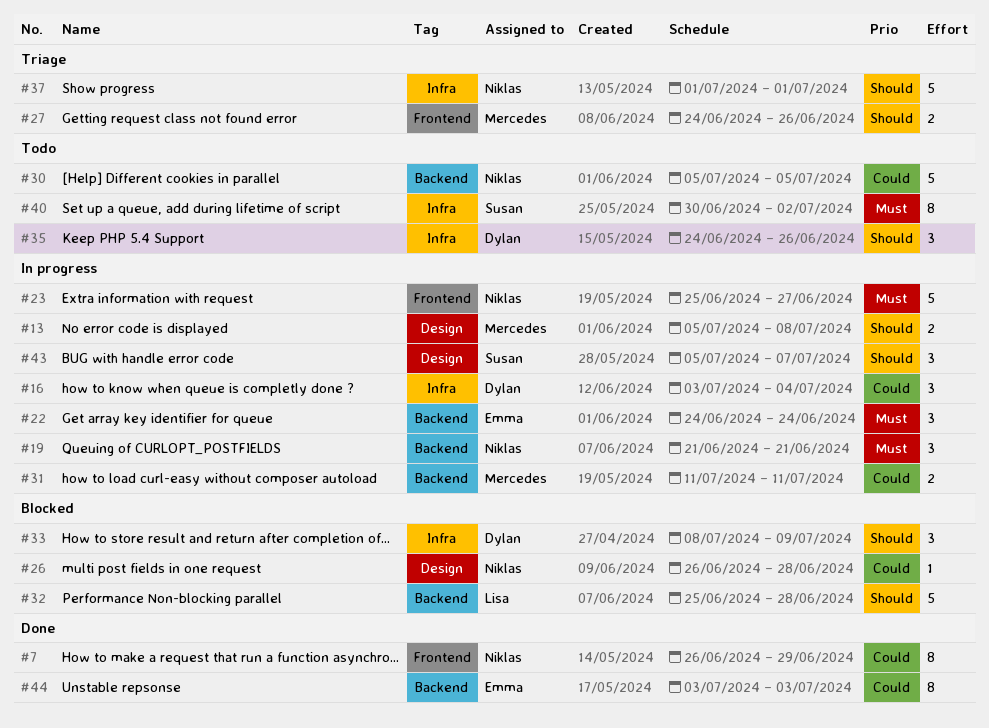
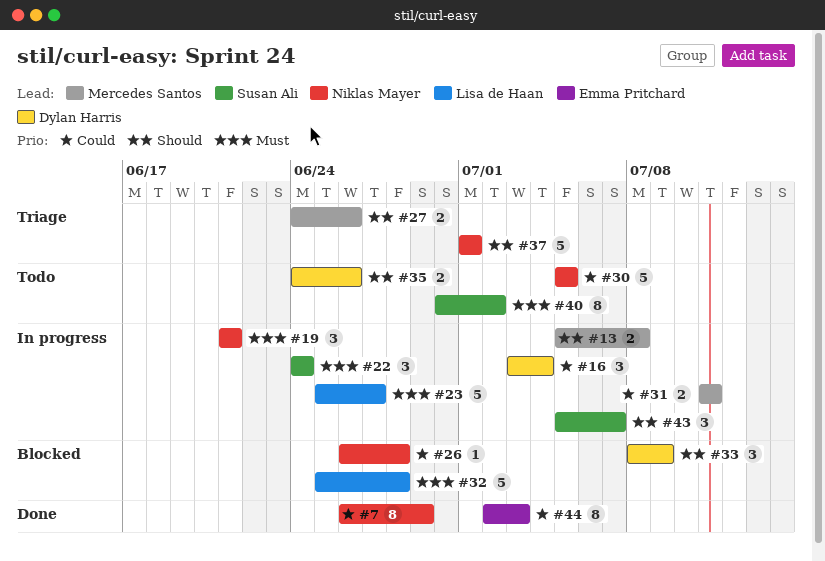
#22, owner: Emma Pritchard -> Susan Ali
#23, owner: Niklas Mayer -> Lisa de Haan
#32, priority: Should -> Must
#35, estimate: 3 -> 2
#44, start: Jul 3 -> Jul 2

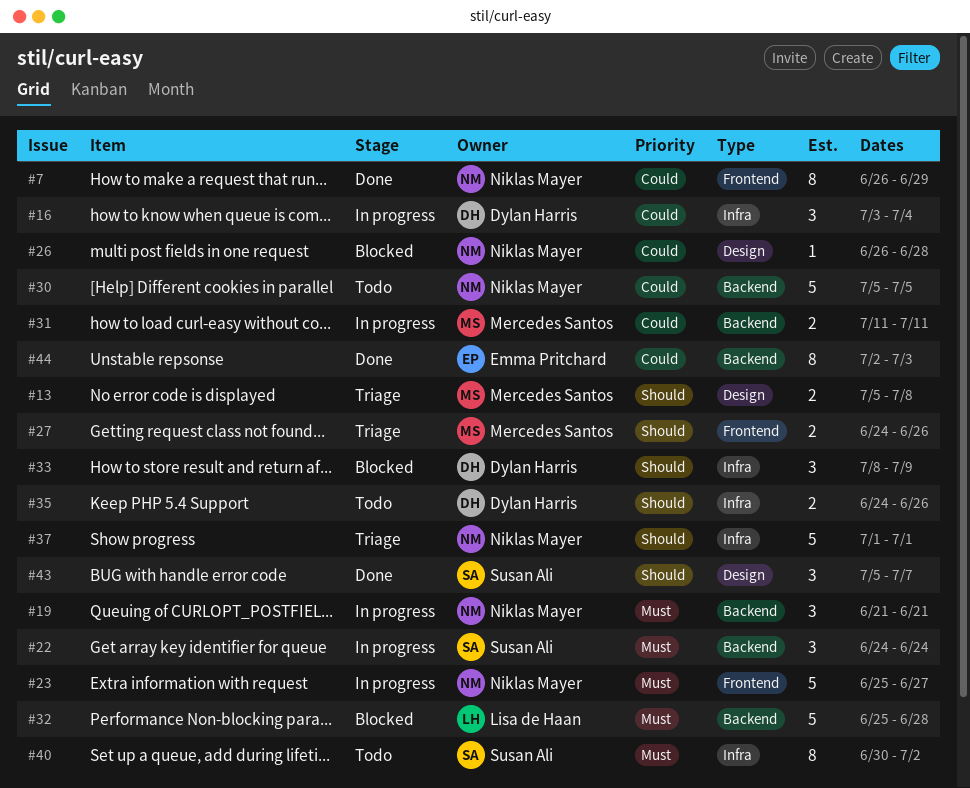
#13, status: In progress -> Triage
#23, owner: Lisa de Haan -> Niklas Mayer
#43, status: In progress -> Done

